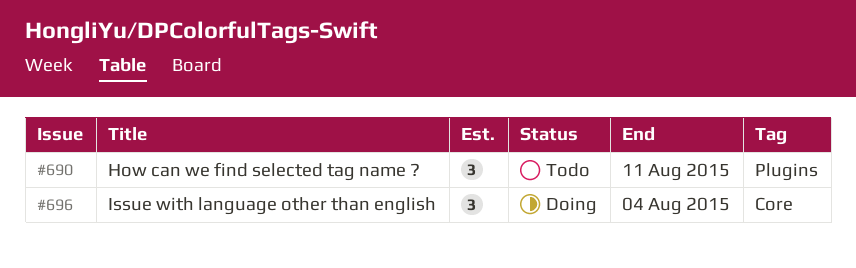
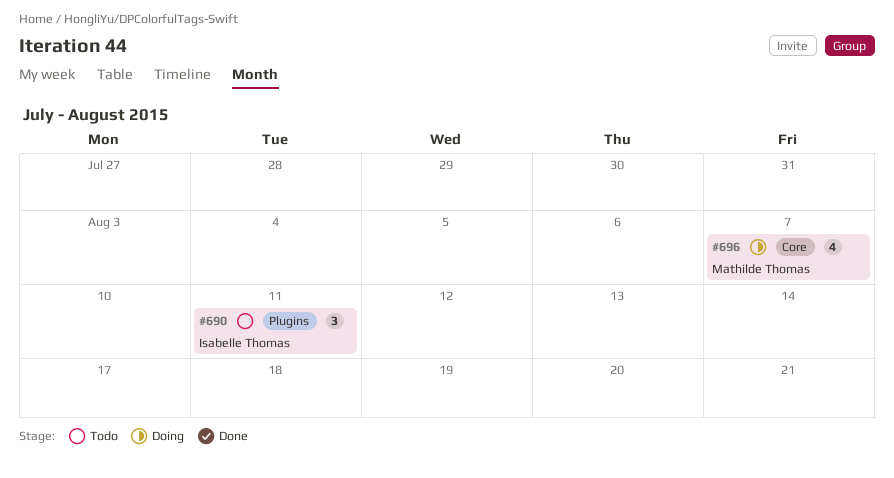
#696, estimate: 3 -> 4
#696, due: Aug 4 -> Aug 7

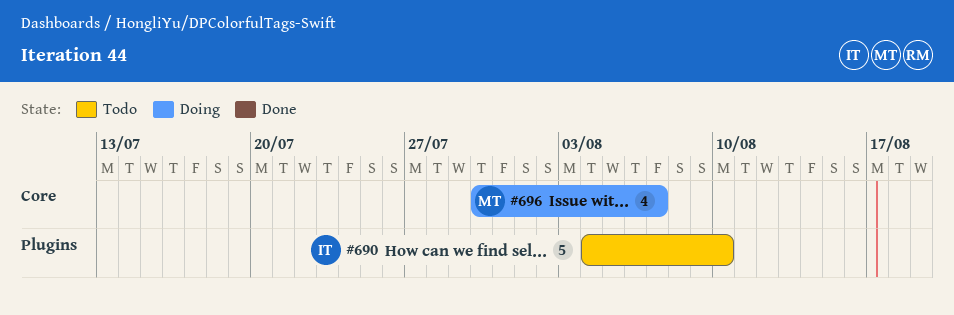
#690, estimate: 3 -> 5
#690, due: Aug 11 -> Aug 10

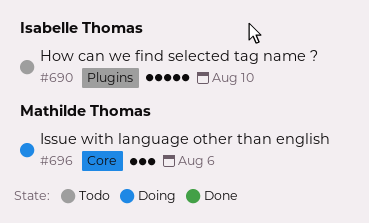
#696, estimate: 4 -> 3
#696, due: Aug 7 -> Aug 6

